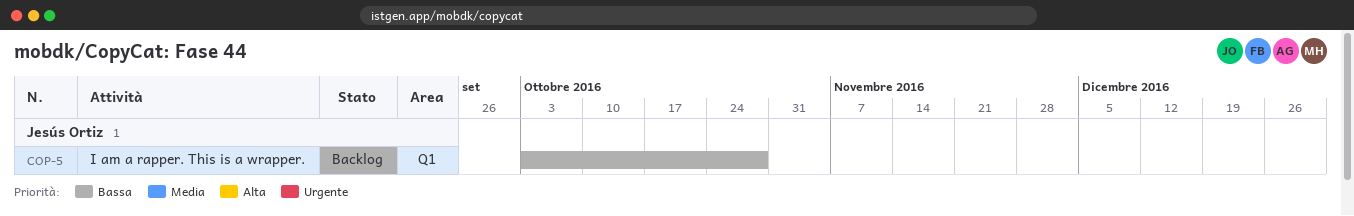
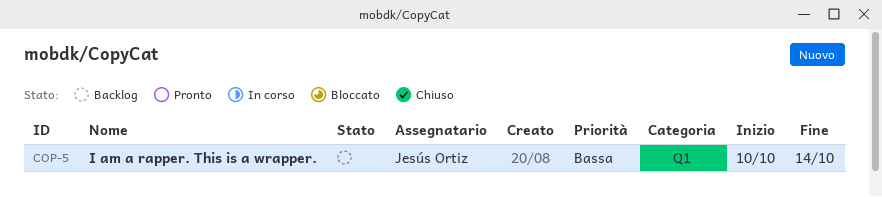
COP-5, start: Oct 3 -> Oct 10
COP-5, due: Oct 28 -> Oct 14

